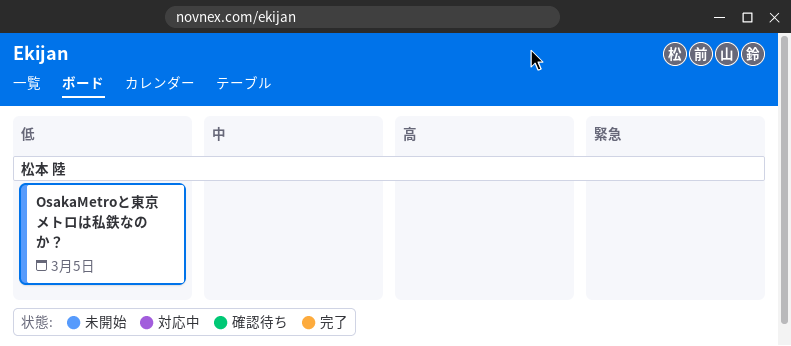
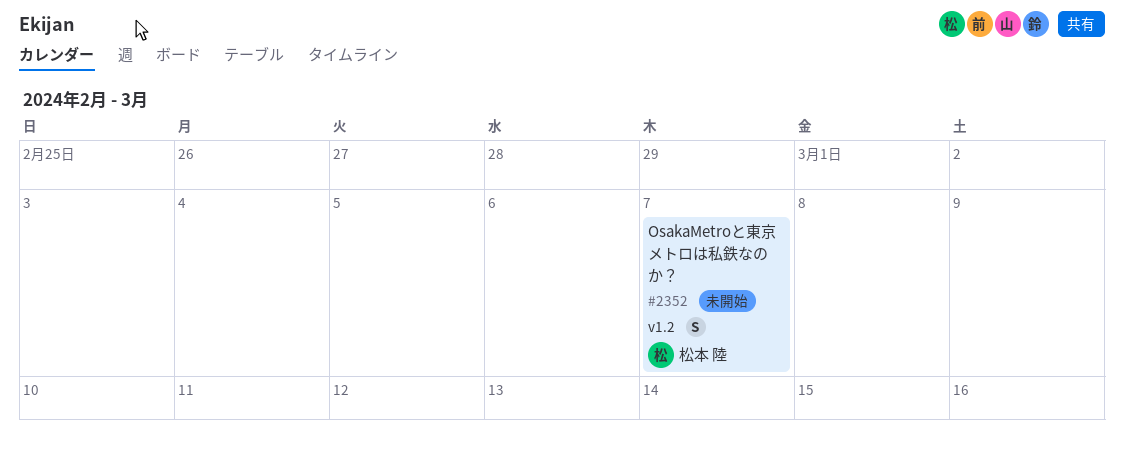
OsakaMetroと東京メトロは私鉄なのか？, due: Mar 5 -> Mar 7

